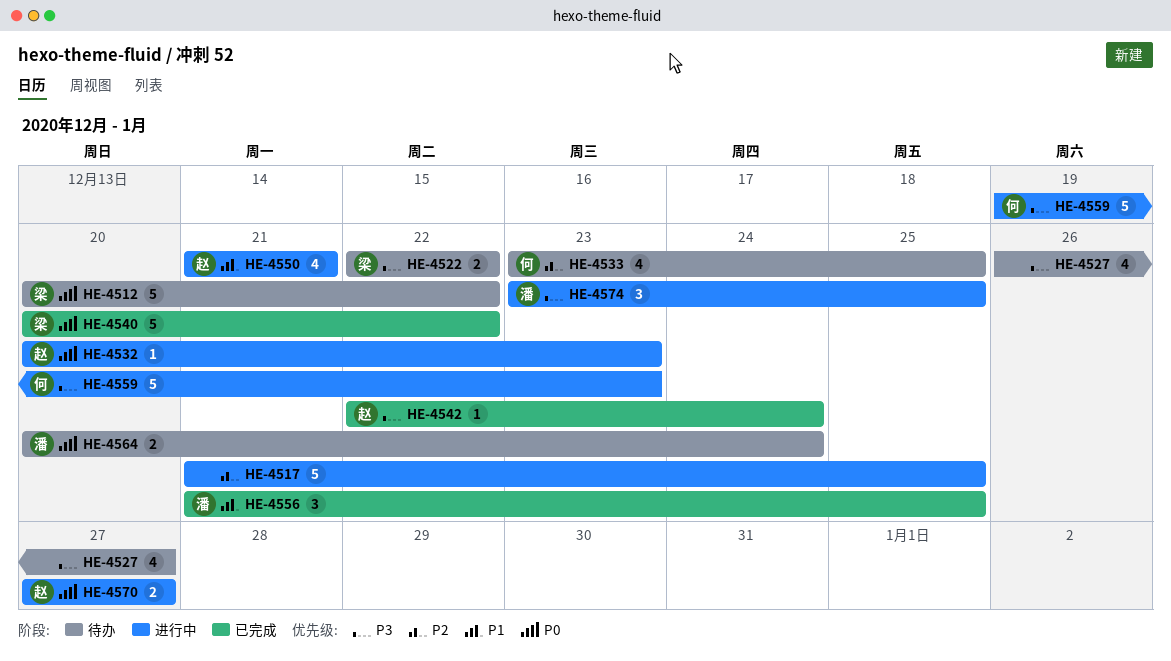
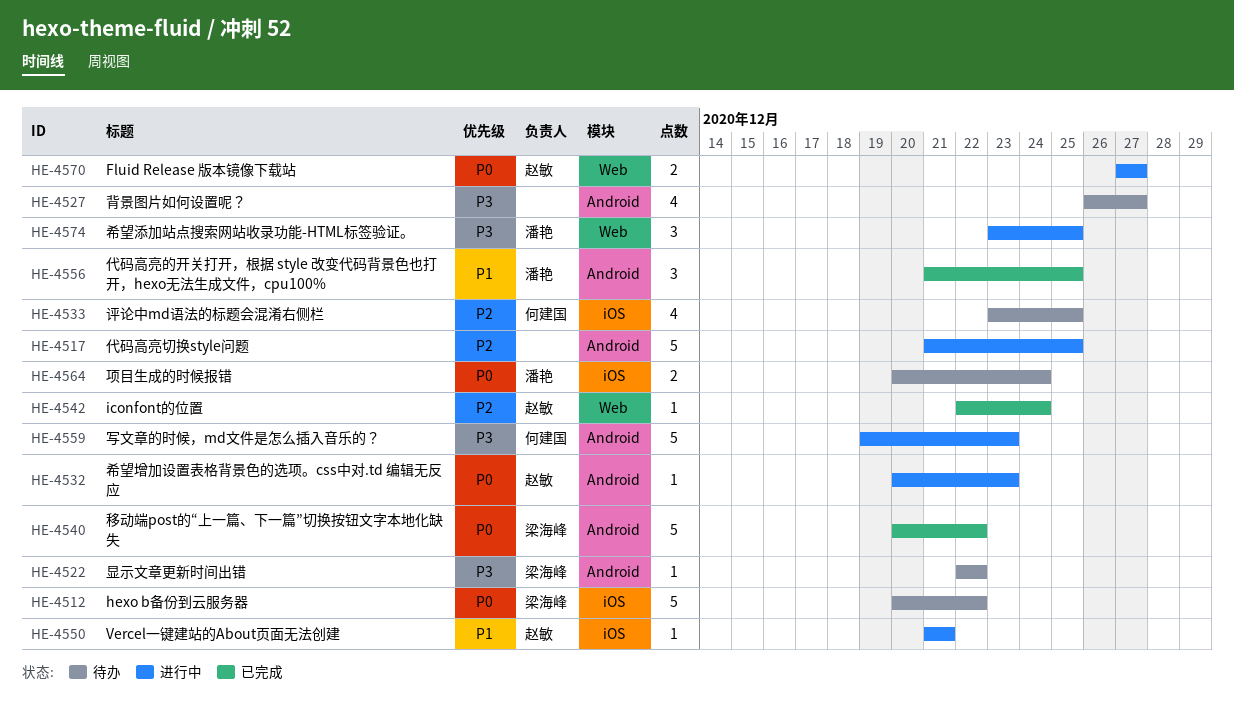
HE-4522, estimate: 2 -> 1
HE-4542, priority: P3 -> P2
HE-4550, estimate: 4 -> 1

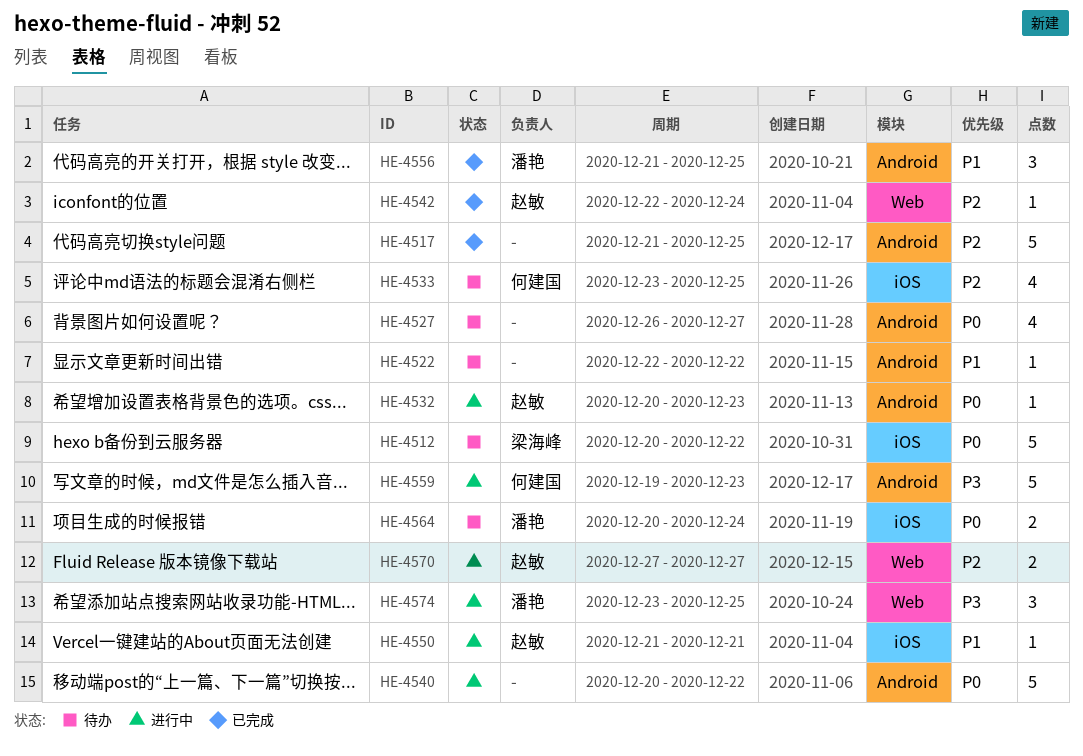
HE-4517, status: 进行中 -> 已完成
HE-4522, owner: 梁海峰 -> none
HE-4522, priority: P3 -> P1
HE-4527, priority: P3 -> P0
HE-4540, status: 已完成 -> 进行中
HE-4540, owner: 梁海峰 -> none
HE-4570, priority: P0 -> P2

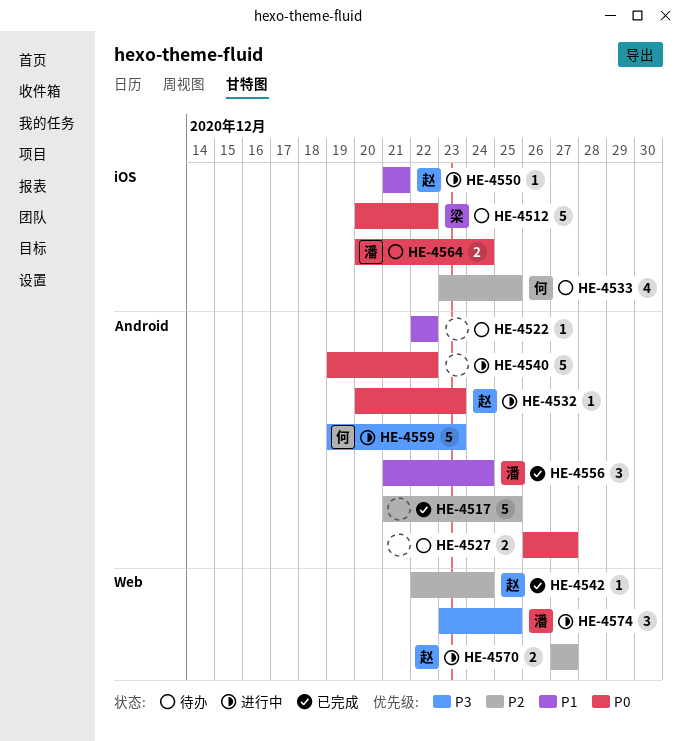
HE-4527, estimate: 4 -> 2
HE-4540, start: Dec 20 -> Dec 19
HE-4556, due: Dec 25 -> Dec 24

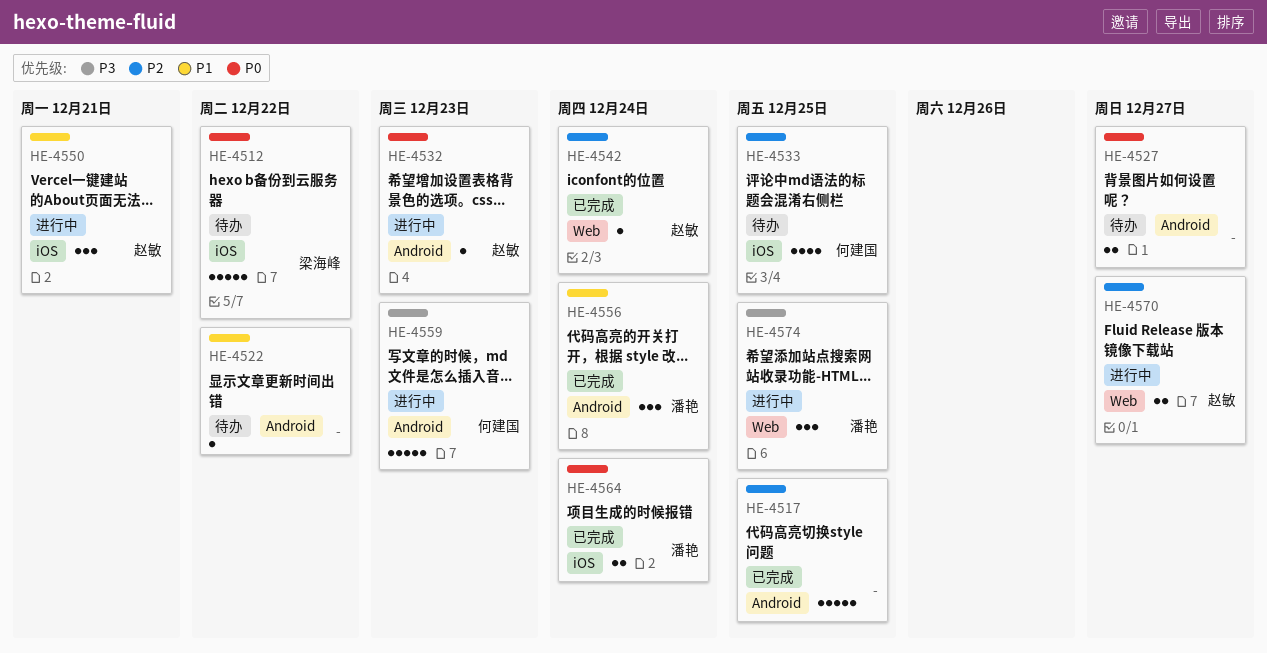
HE-4540: present -> none
HE-4550, estimate: 1 -> 3
HE-4564, status: 待办 -> 已完成

